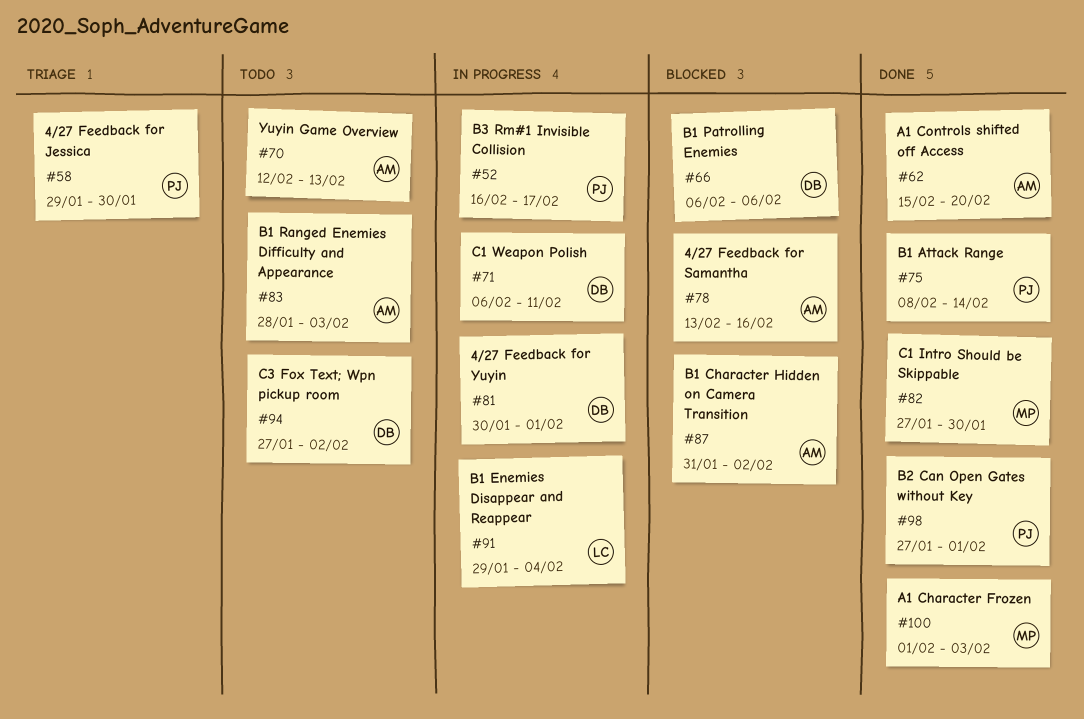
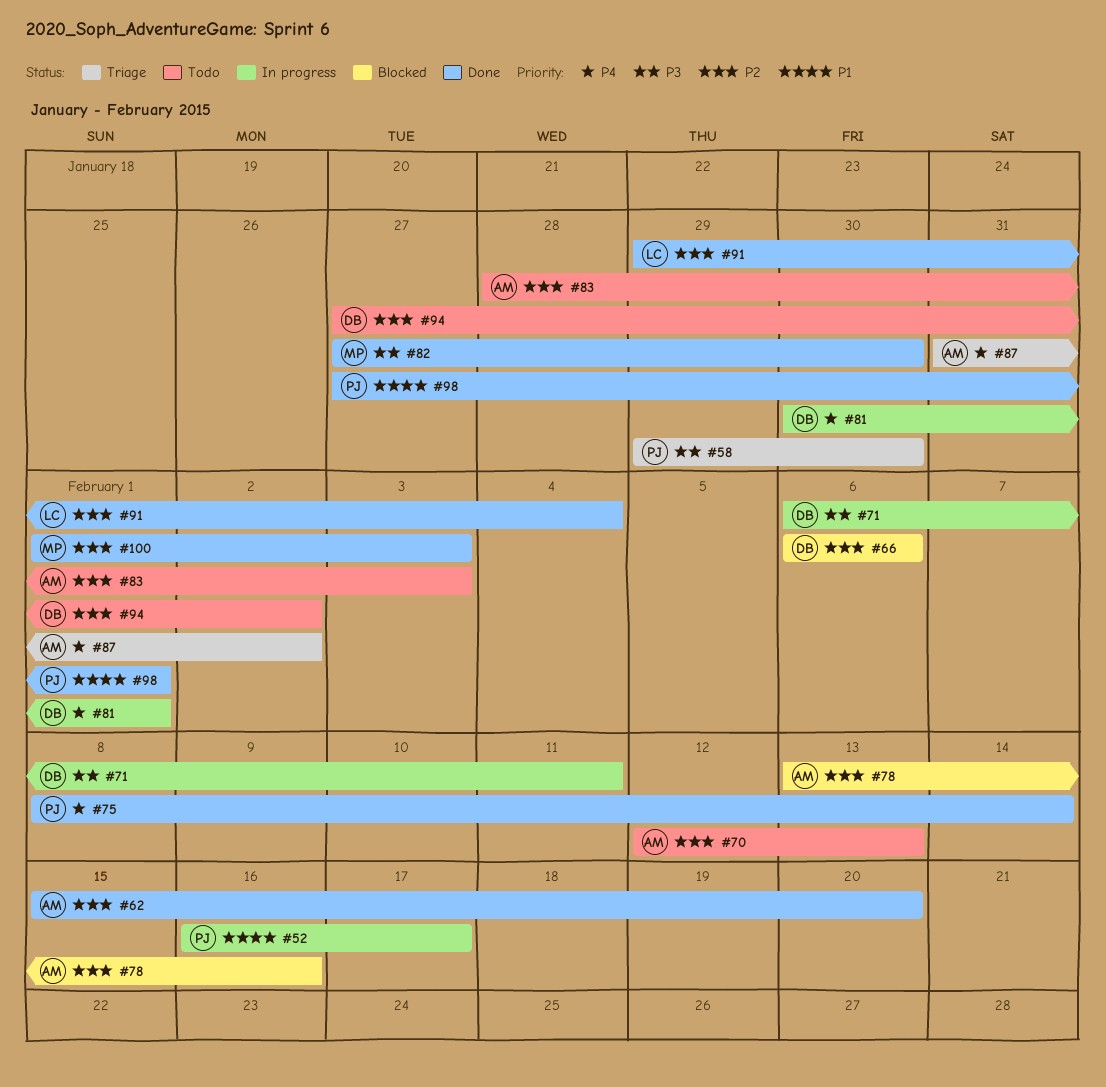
#87, status: Blocked -> Triage
#91, status: In progress -> Done

